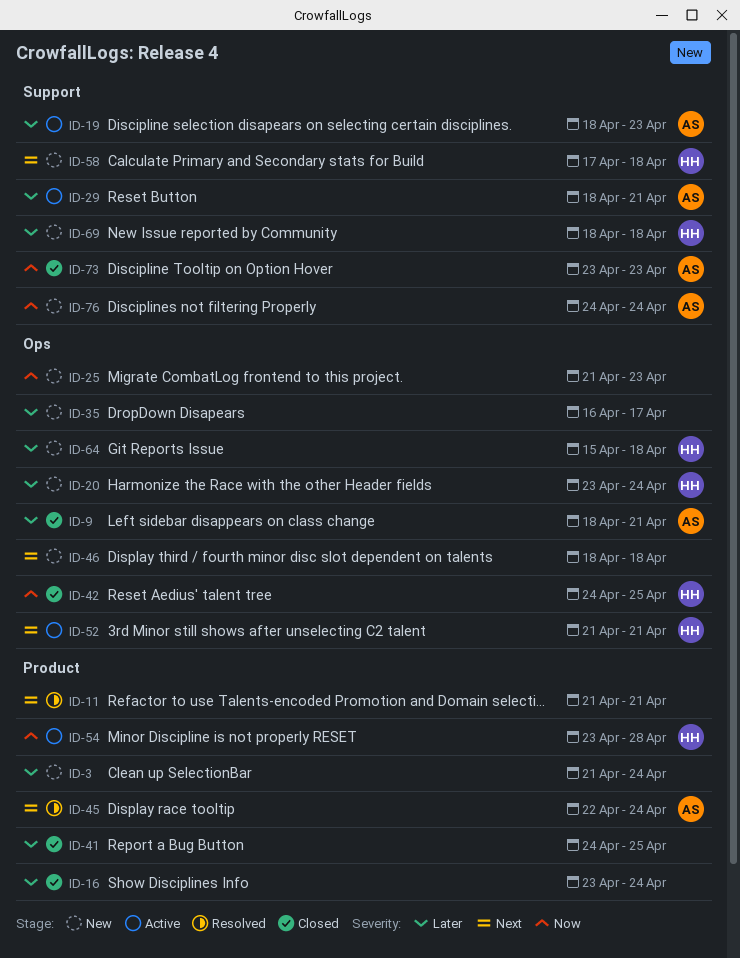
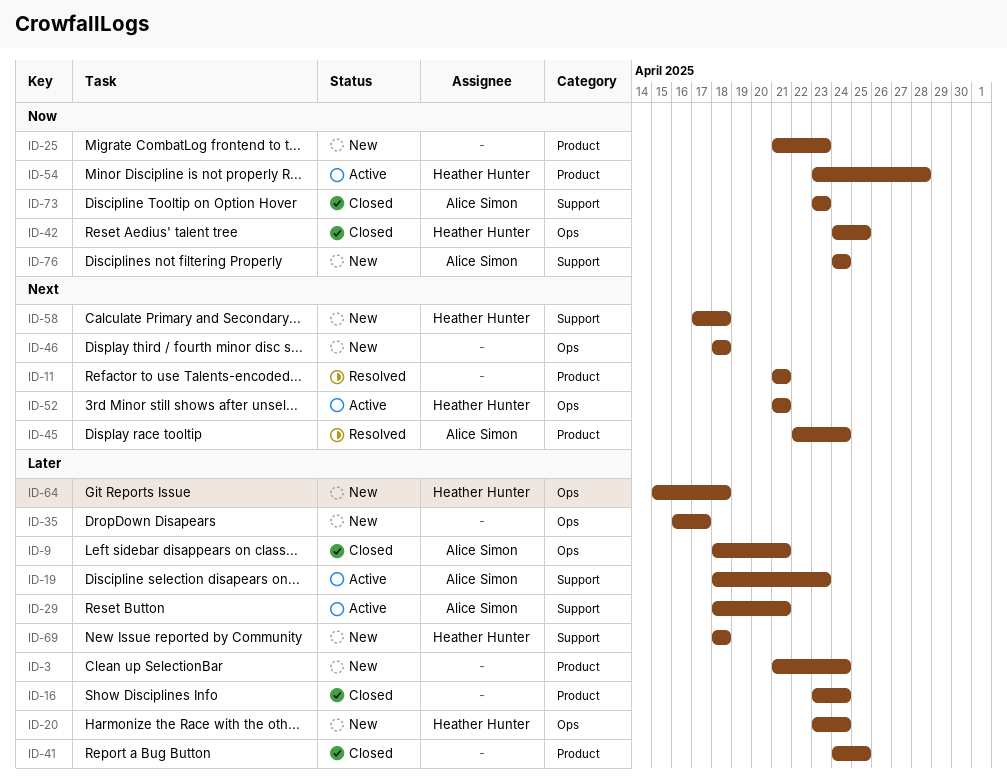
ID-25, label: Ops -> Product

